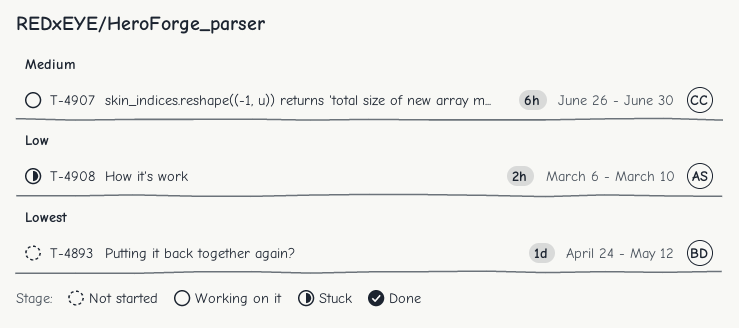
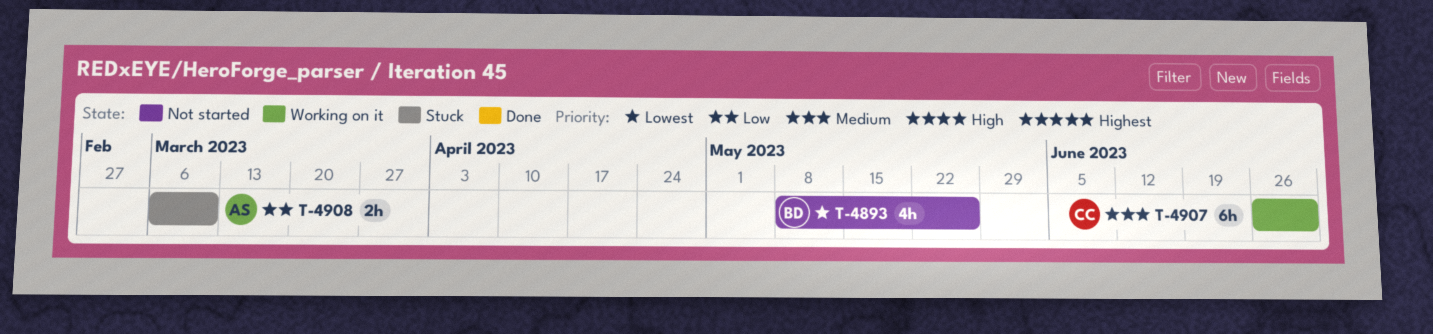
T-4893, estimate: 1d -> 4h
T-4893, start: Apr 24 -> May 8
T-4893, due: May 12 -> May 26

